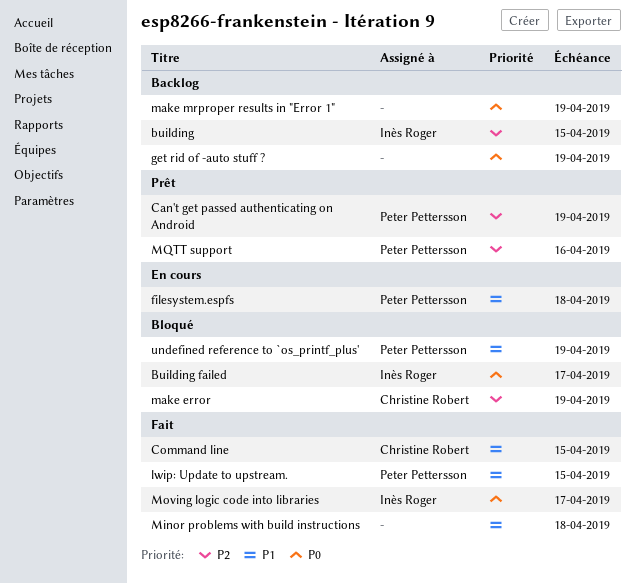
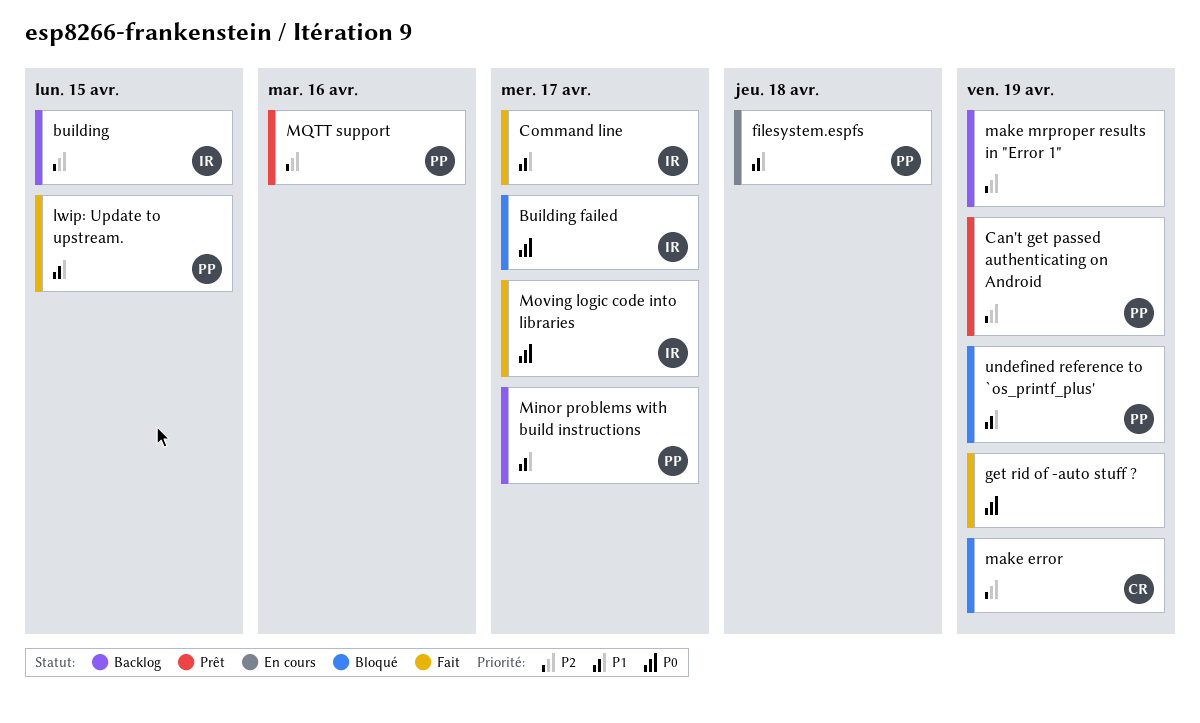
Command line, owner: Christine Robert -> Inès Roger
Command line, due: Apr 15 -> Apr 17
get rid of -auto stuff ?, status: Backlog -> Fait
make mrproper results in "Error 1", priority: P0 -> P2
Minor problems with build instructions, status: Fait -> Backlog
Minor problems with build instructions, owner: none -> Peter Pettersson
Minor problems with build instructions, due: Apr 18 -> Apr 17

